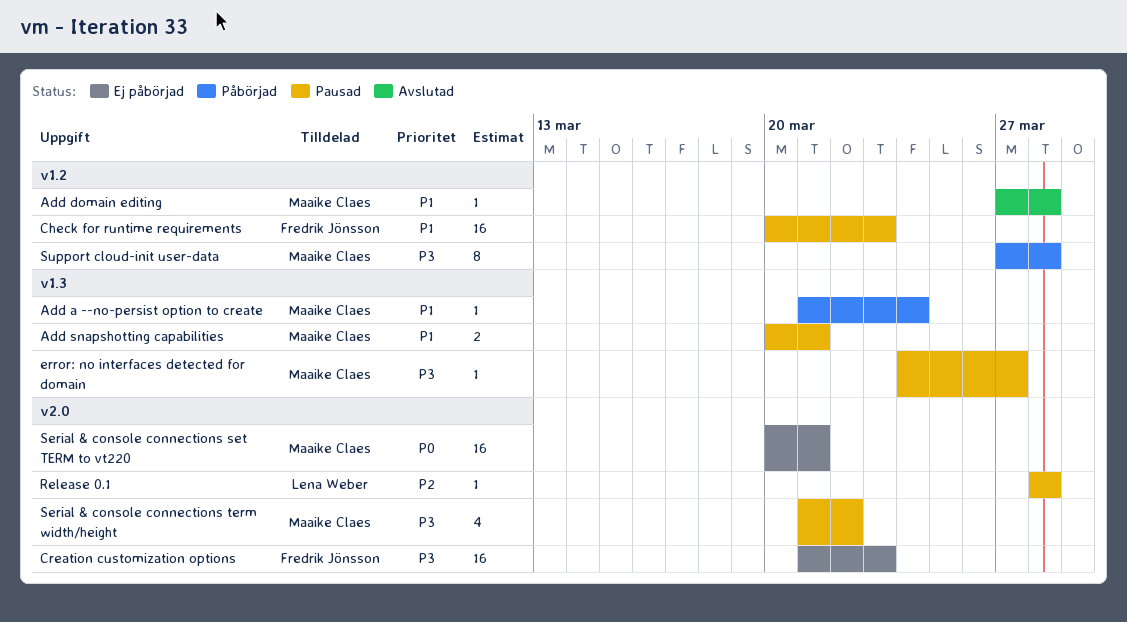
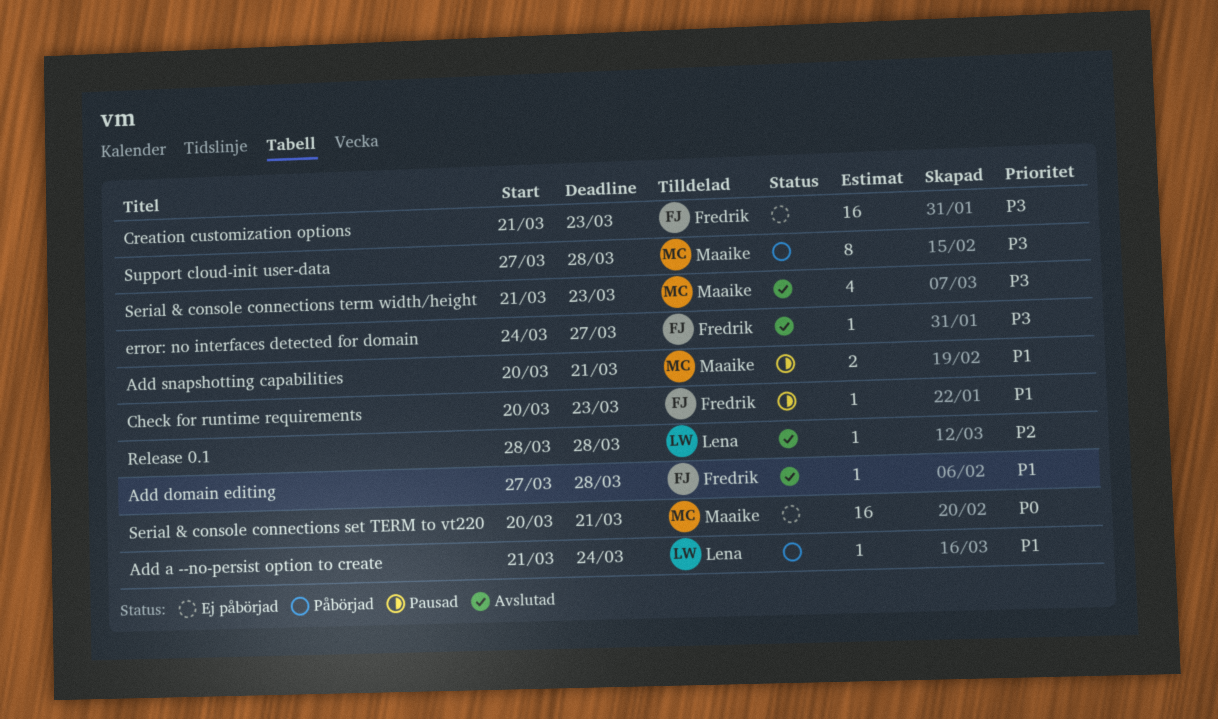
Add a --no-persist option to create, owner: Maaike Claes -> Lena Weber
Add domain editing, owner: Maaike Claes -> Fredrik Jönsson
Check for runtime requirements, estimate: 16 -> 1
error: no interfaces detected for domain, status: Pausad -> Avslutad
error: no interfaces detected for domain, owner: Maaike Claes -> Fredrik Jönsson
Release 0.1, status: Pausad -> Avslutad
Serial & console connections term width/height, status: Pausad -> Avslutad
Serial & console connections term width/height, due: Mar 22 -> Mar 23

